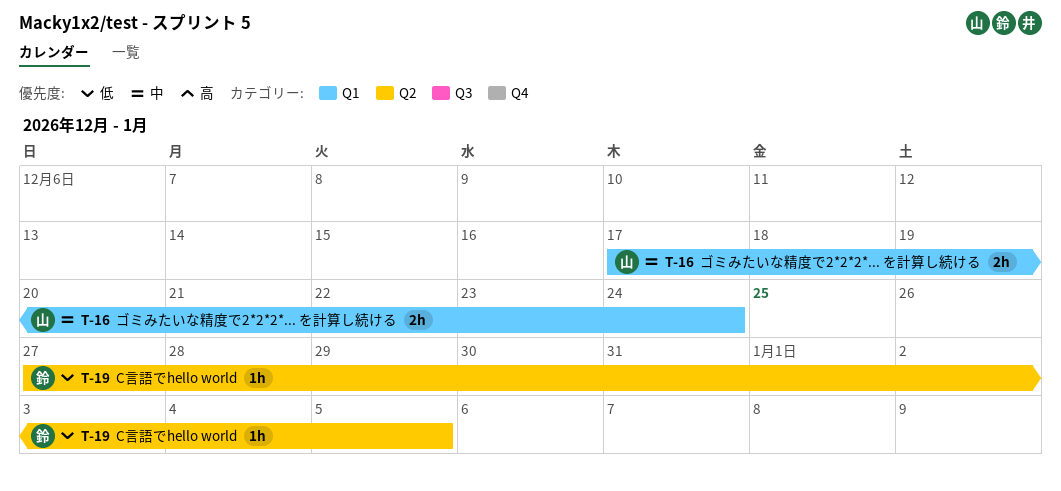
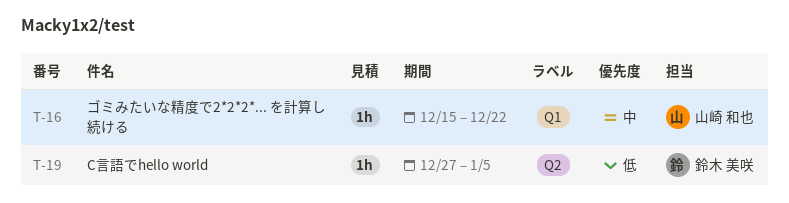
T-16, estimate: 2h -> 1h
T-16, start: Dec 17 -> Dec 15
T-16, due: Dec 24 -> Dec 22

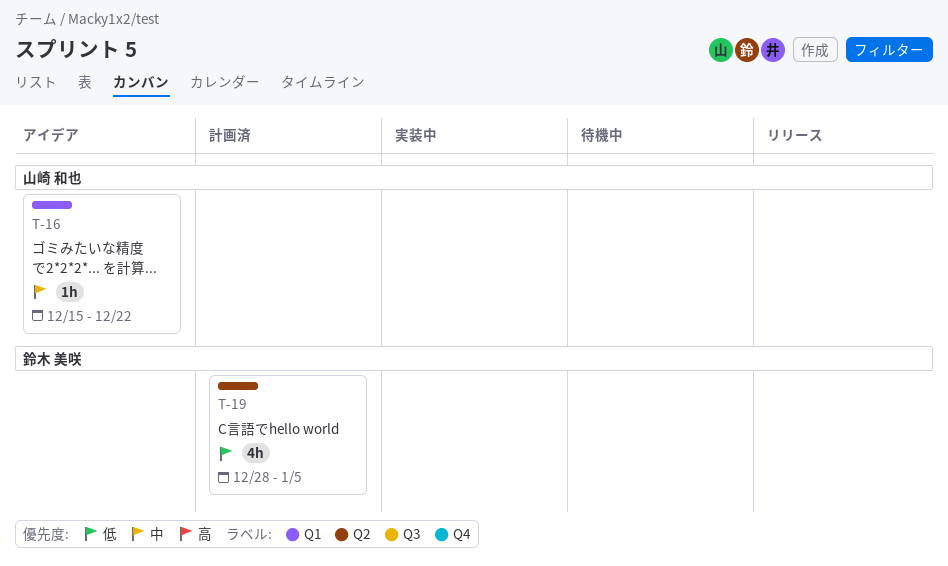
T-19, estimate: 1h -> 4h
T-19, start: Dec 27 -> Dec 28

